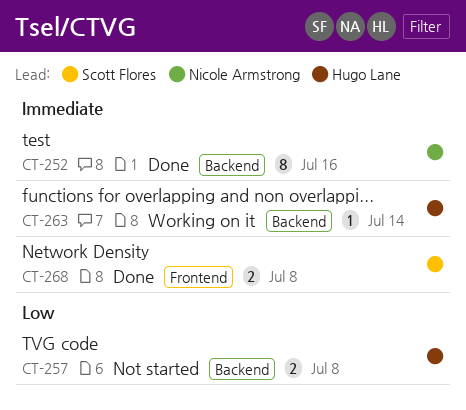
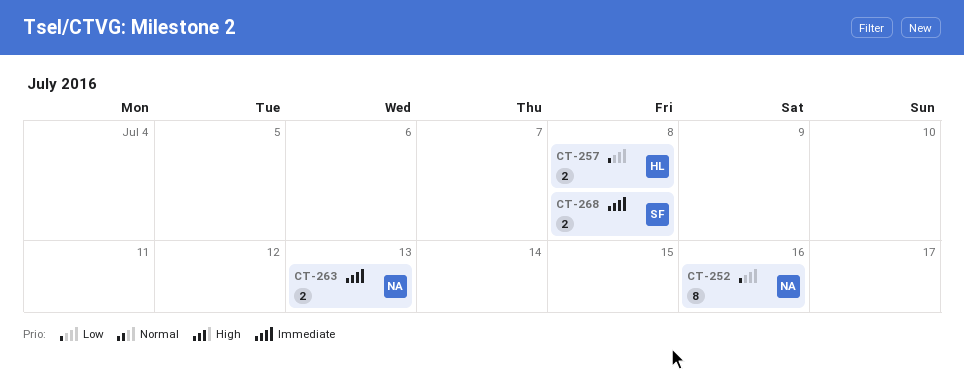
CT-252, priority: Immediate -> Low
CT-263, owner: Hugo Lane -> Nicole Armstrong
CT-263, estimate: 1 -> 2
CT-263, due: Jul 14 -> Jul 13

